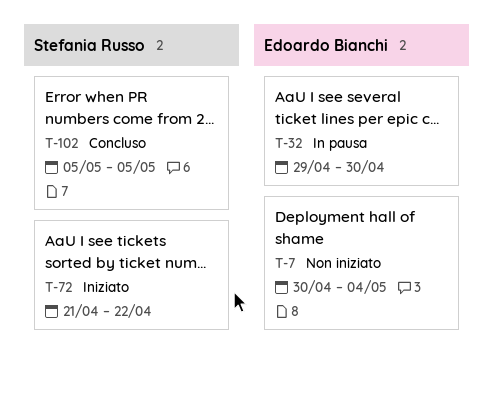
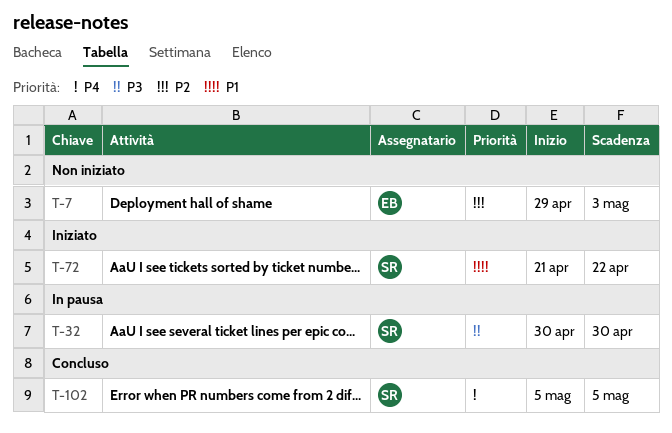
T-7, start: Apr 30 -> Apr 29
T-7, due: May 4 -> May 3
T-32, owner: Edoardo Bianchi -> Stefania Russo
T-32, start: Apr 29 -> Apr 30

